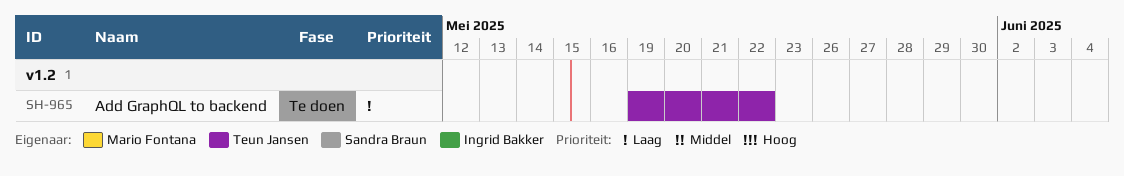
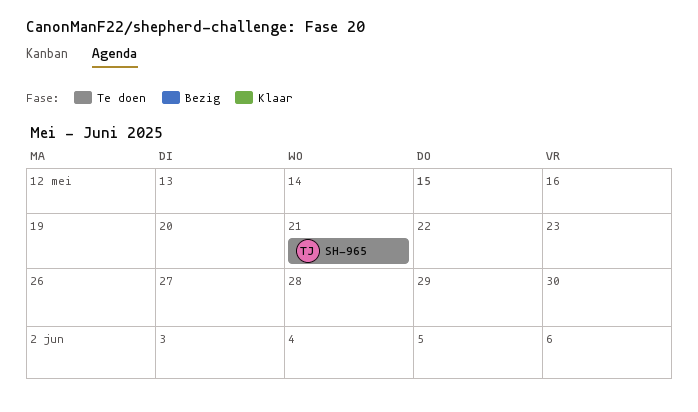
SH-965, start: May 19 -> May 21
SH-965, due: May 22 -> May 21

